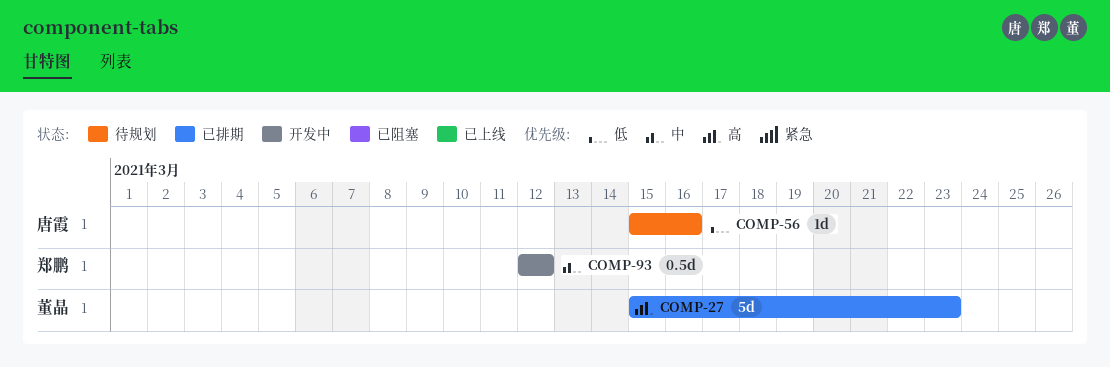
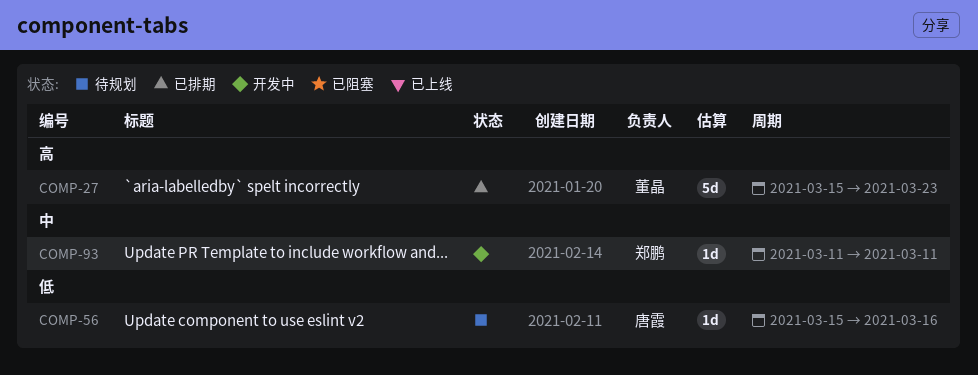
COMP-93, estimate: 0.5d -> 1d
COMP-93, start: Mar 12 -> Mar 11
COMP-93, due: Mar 12 -> Mar 11

